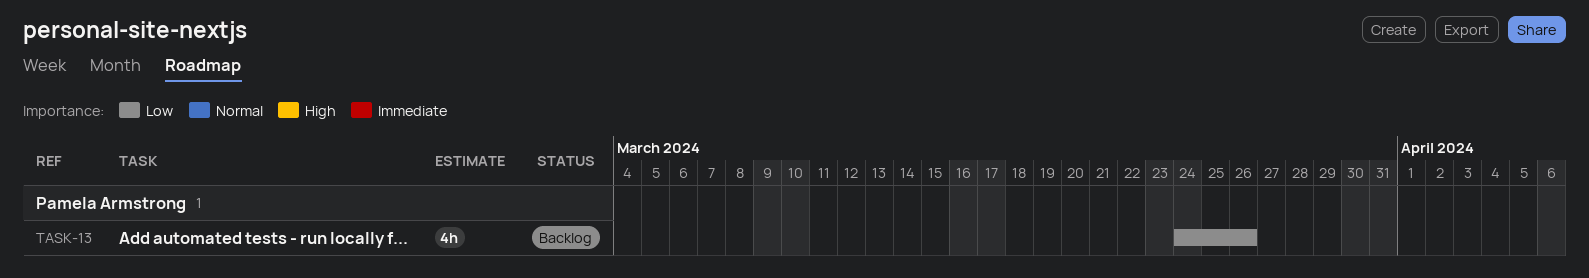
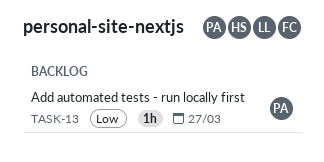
TASK-13, estimate: 4h -> 1h
TASK-13, due: Mar 26 -> Mar 27

